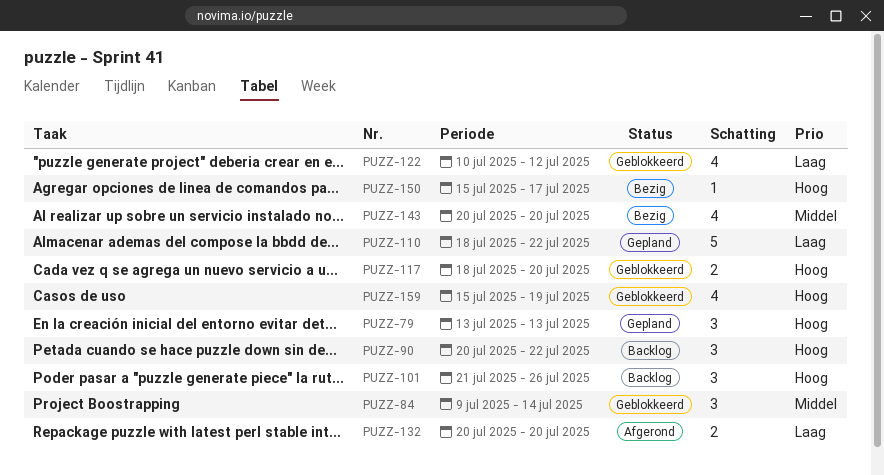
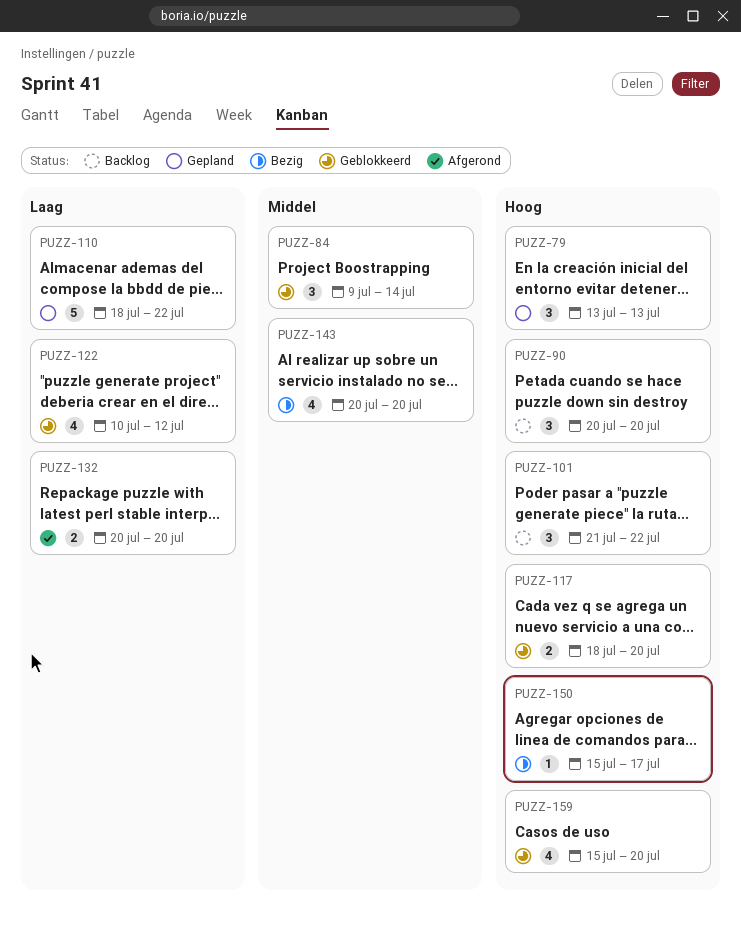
PUZZ-90, due: Jul 22 -> Jul 20
PUZZ-101, due: Jul 26 -> Jul 22
PUZZ-159, due: Jul 19 -> Jul 20

